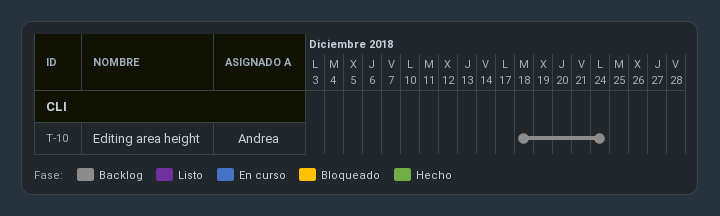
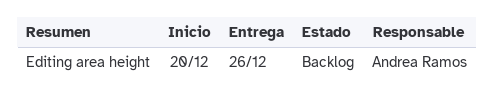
Editing area height, start: Dec 18 -> Dec 20
Editing area height, due: Dec 24 -> Dec 26

